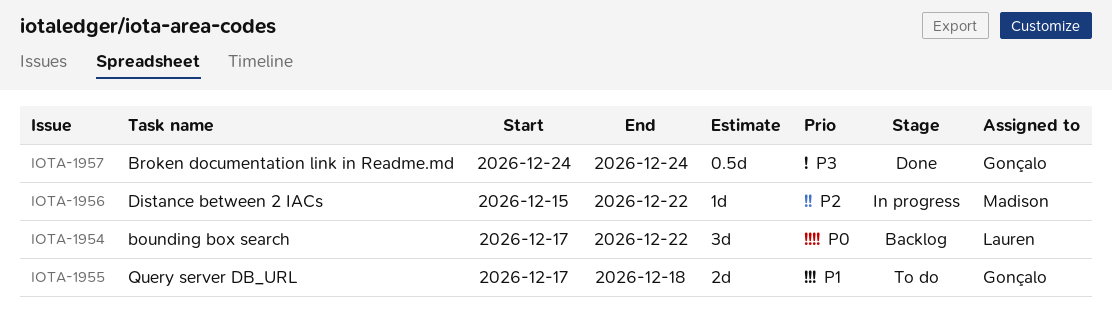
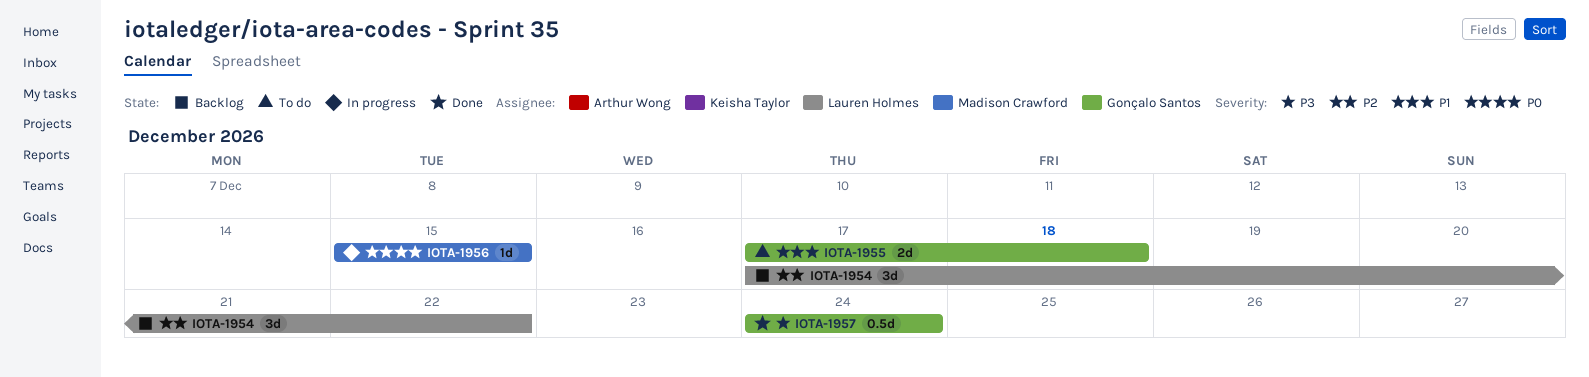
IOTA-1954, priority: P0 -> P2
IOTA-1956, priority: P2 -> P0
IOTA-1956, due: Dec 22 -> Dec 15

